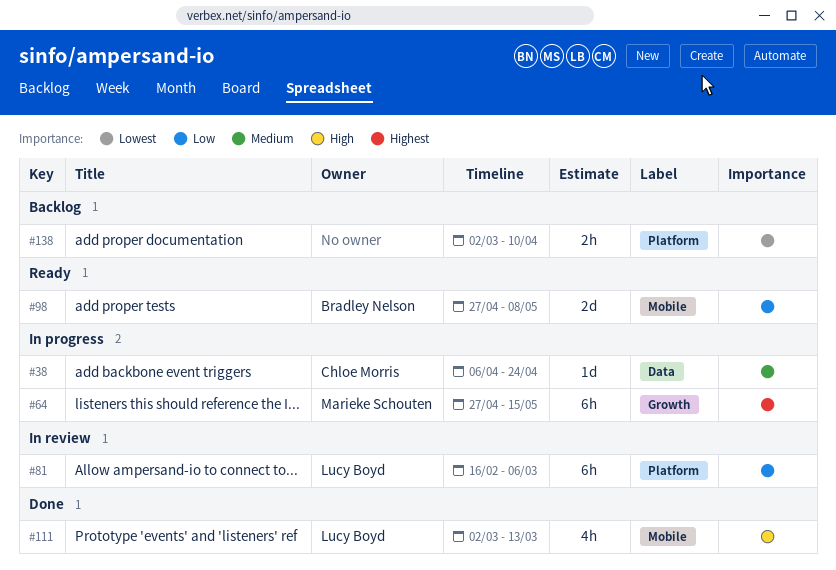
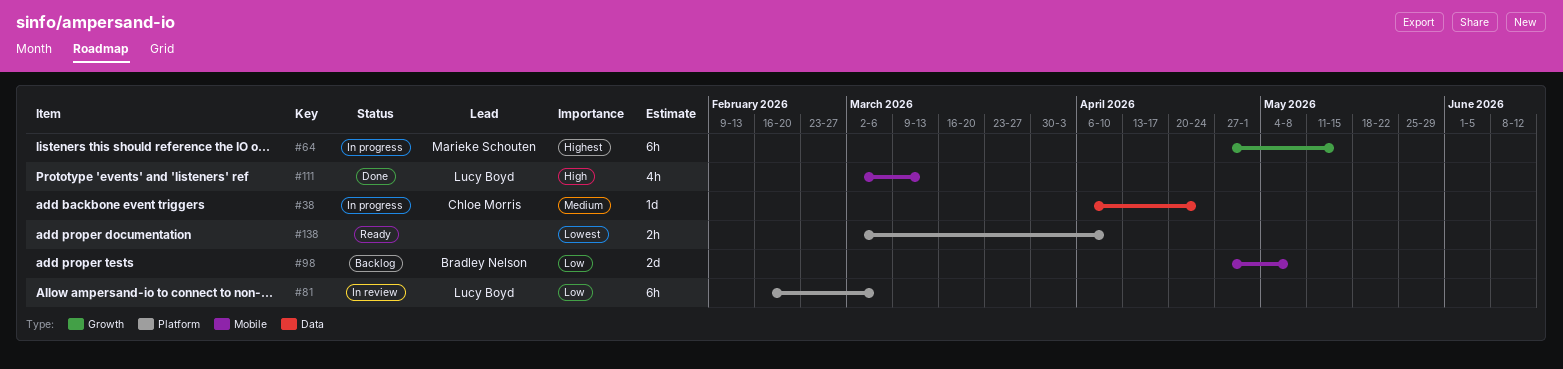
#98, status: Ready -> Backlog
#138, status: Backlog -> Ready

